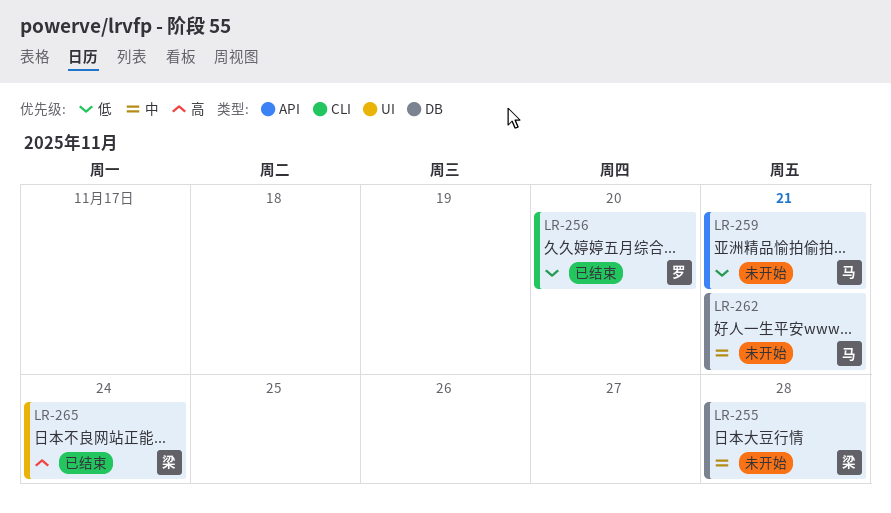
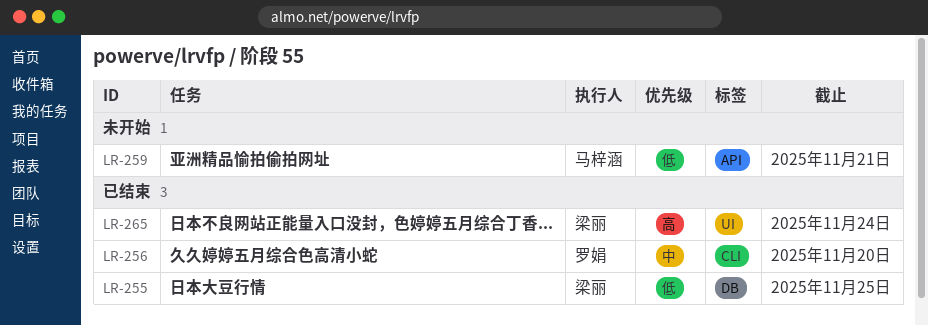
LR-255, status: 未开始 -> 已结束
LR-255, priority: 中 -> 低
LR-255, due: Nov 28 -> Nov 25
LR-256, priority: 低 -> 中
LR-262: present -> none

